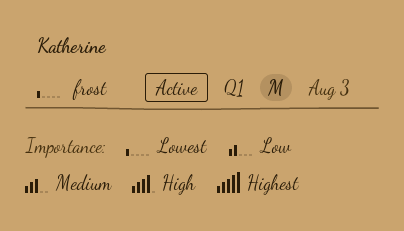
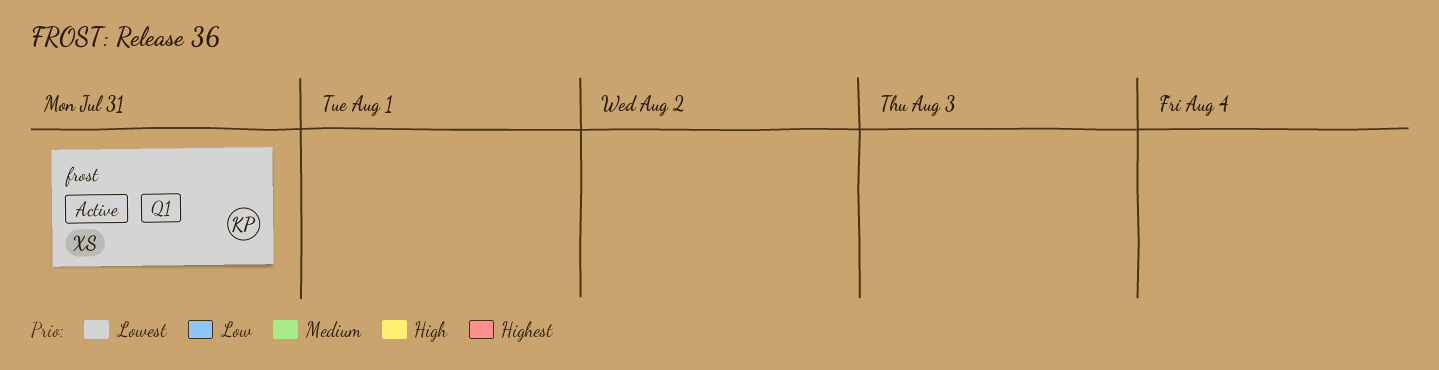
frost, estimate: M -> XS
frost, due: Aug 3 -> Jul 31

